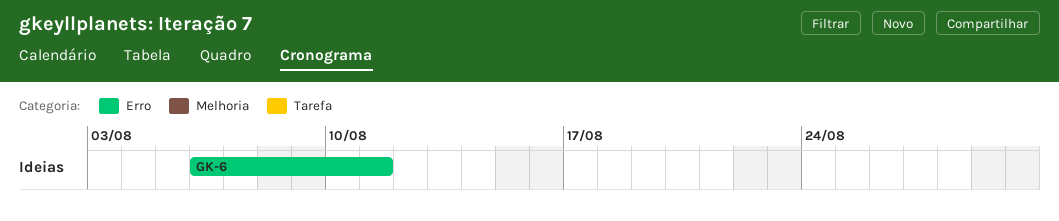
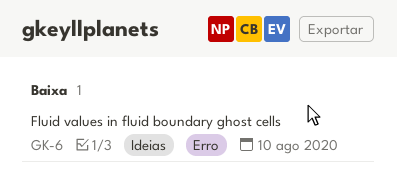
GK-6, due: Aug 11 -> Aug 10

